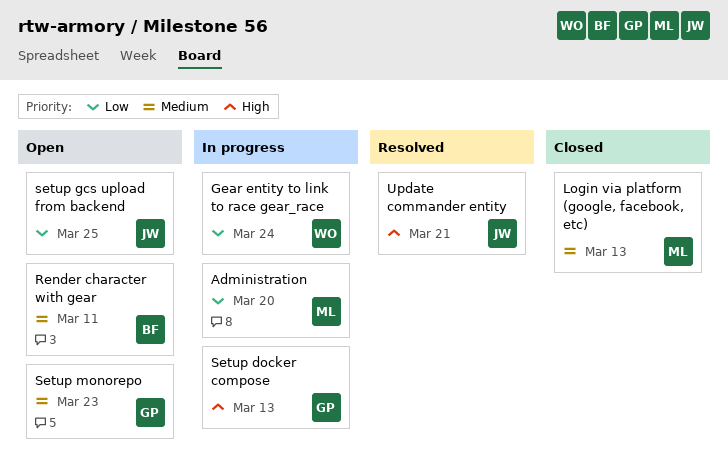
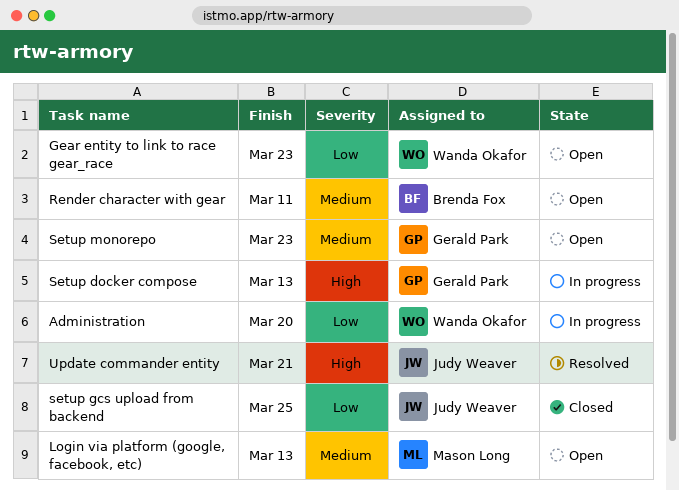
Administration, owner: Mason Long -> Wanda Okafor
Gear entity to link to race gear_race, status: In progress -> Open
Gear entity to link to race gear_race, due: Mar 24 -> Mar 23
Login via platform (google, facebook, etc), status: Closed -> Open
setup gcs upload from backend, status: Open -> Closed

